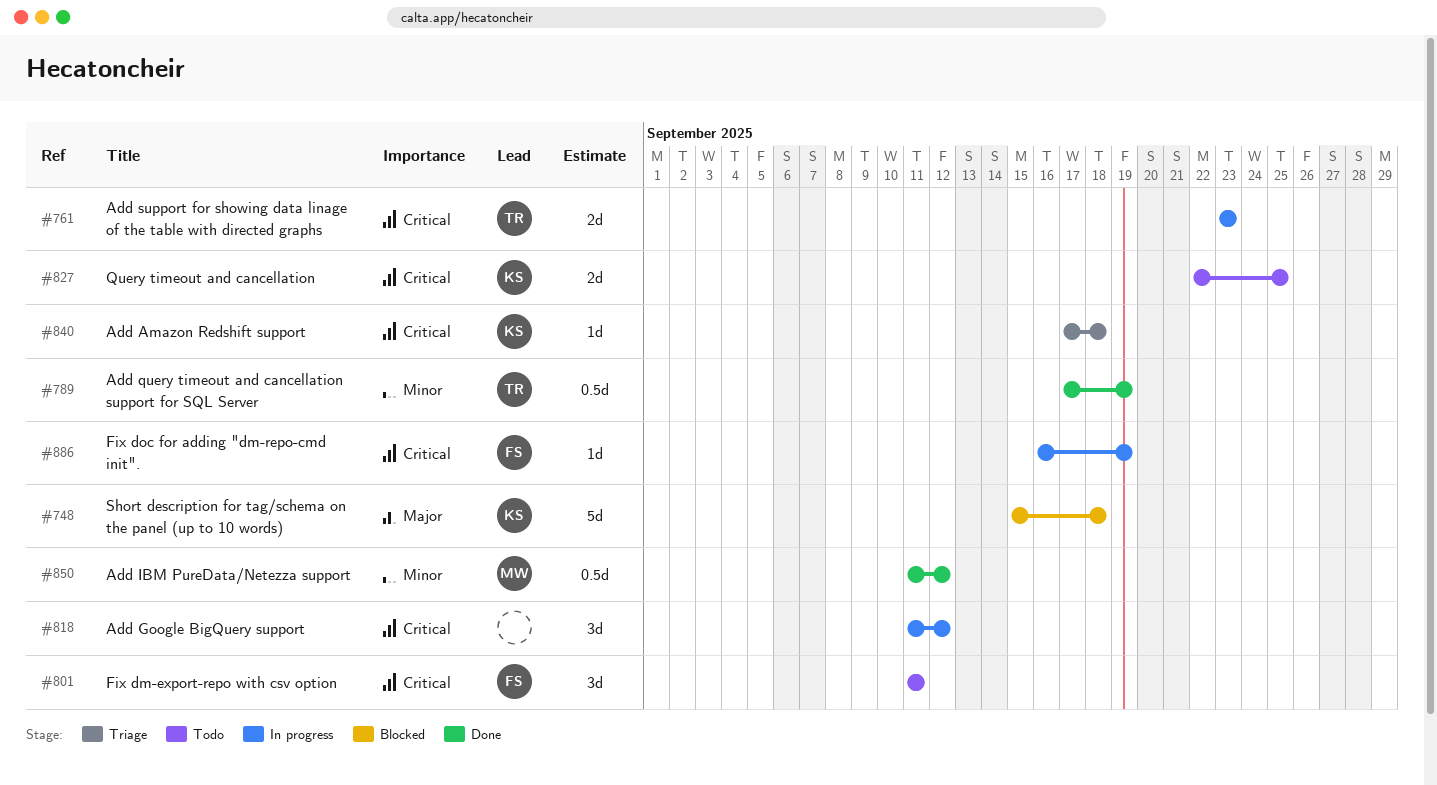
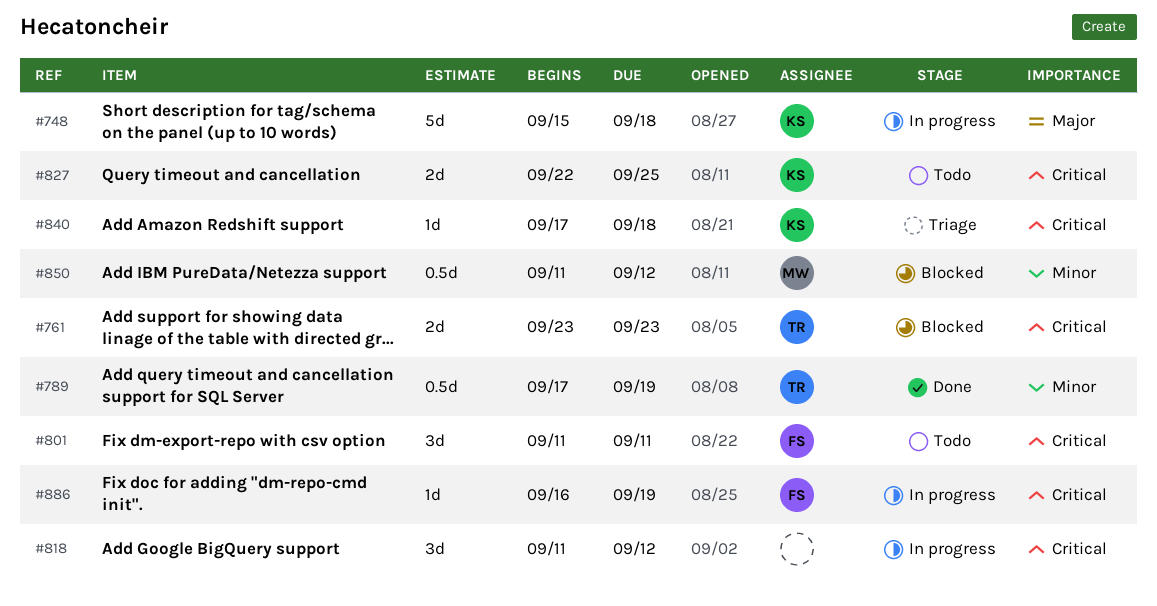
#748, status: Blocked -> In progress
#761, status: In progress -> Blocked
#850, status: Done -> Blocked

